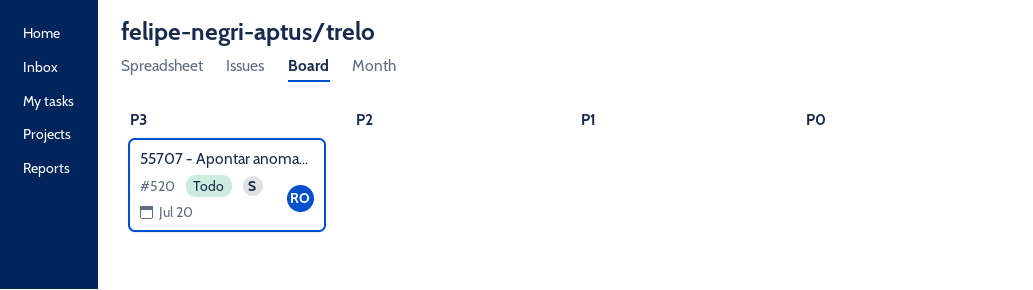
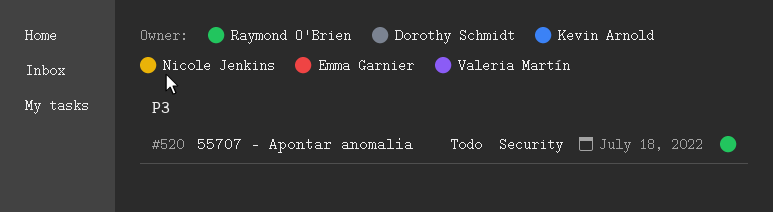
#520, due: Jul 20 -> Jul 18

